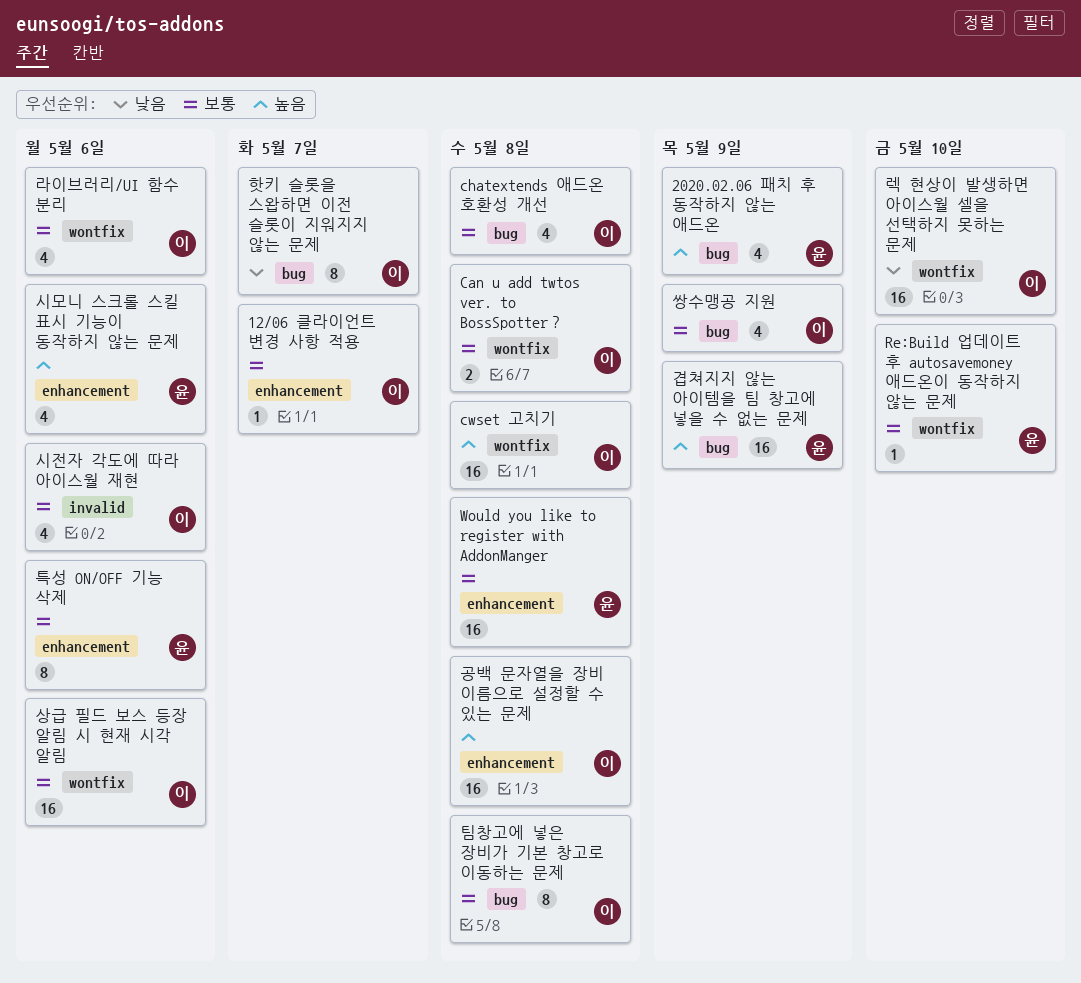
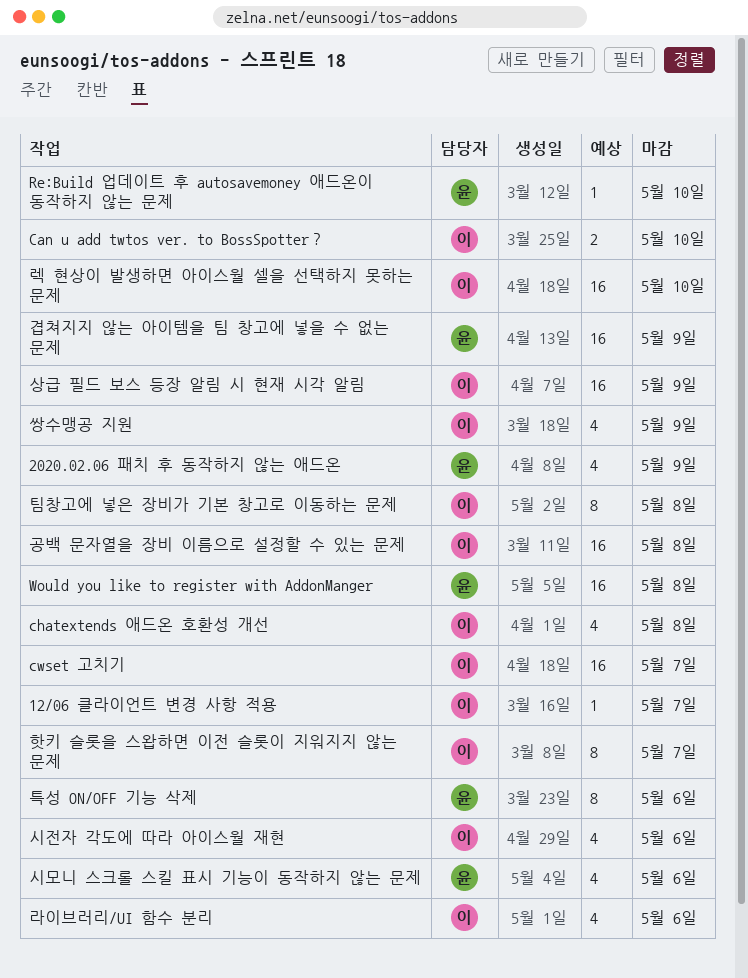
Can u add twtos ver. to BossSpotter？, due: May 8 -> May 10
cwset 고치기, due: May 8 -> May 7
상급 필드 보스 등장 알림 시 현재 시각 알림, due: May 6 -> May 9

